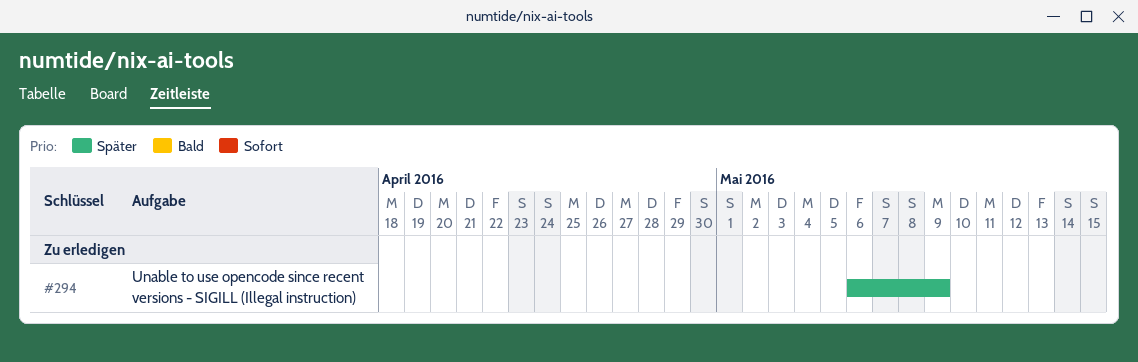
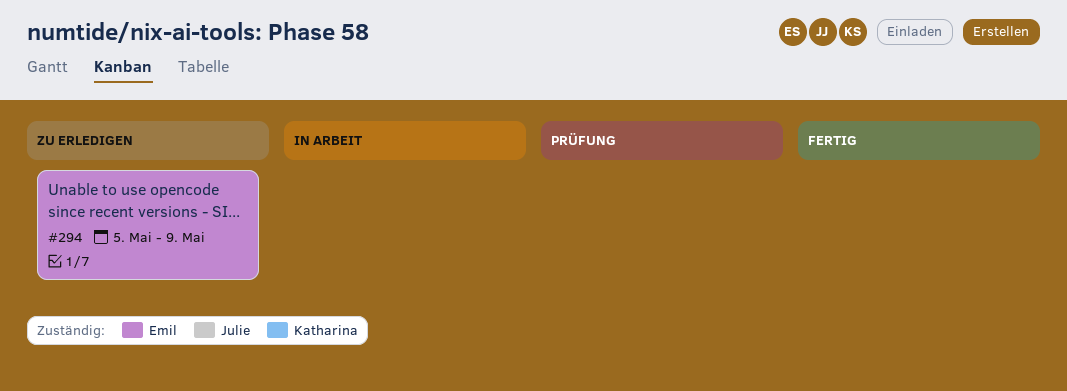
#294, start: May 6 -> May 5

